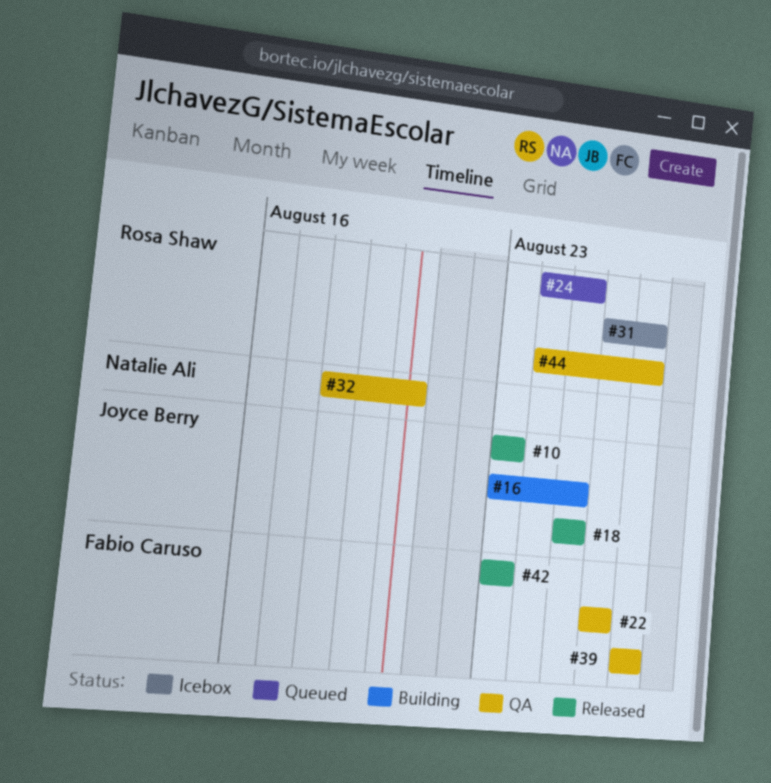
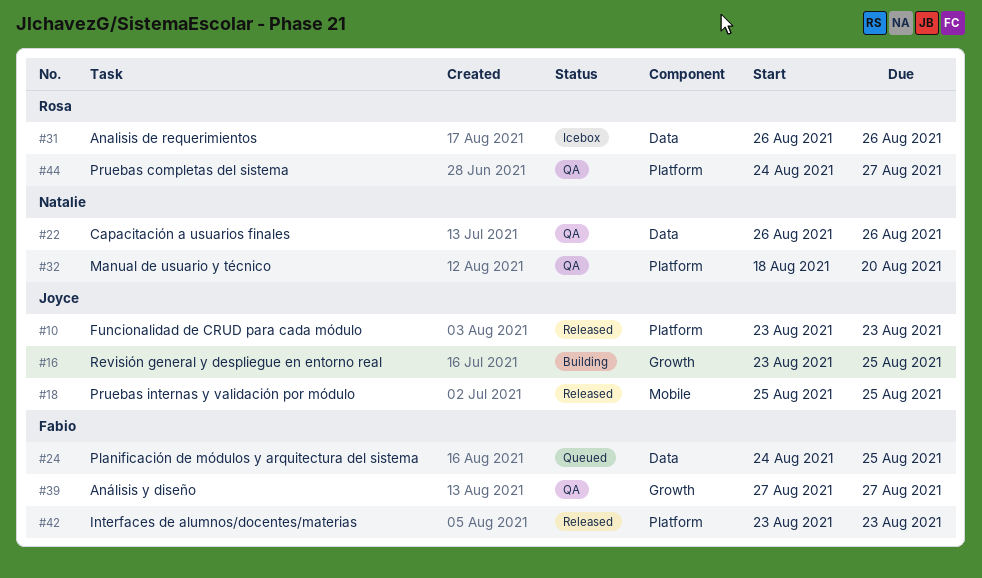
#22, owner: Fabio Caruso -> Natalie Ali
#24, owner: Rosa Shaw -> Fabio Caruso
#31, due: Aug 27 -> Aug 26

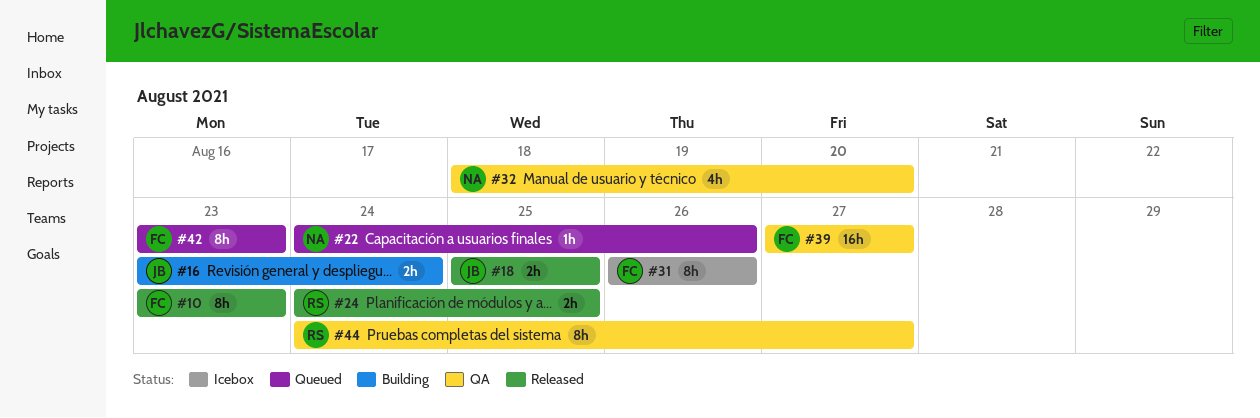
#10, owner: Joyce -> Fabio
#16, due: Aug 25 -> Aug 24
#22, status: QA -> Queued
#22, start: Aug 26 -> Aug 24
#24, status: Queued -> Released
#24, owner: Fabio -> Rosa
#31, owner: Rosa -> Fabio
#42, status: Released -> Queued

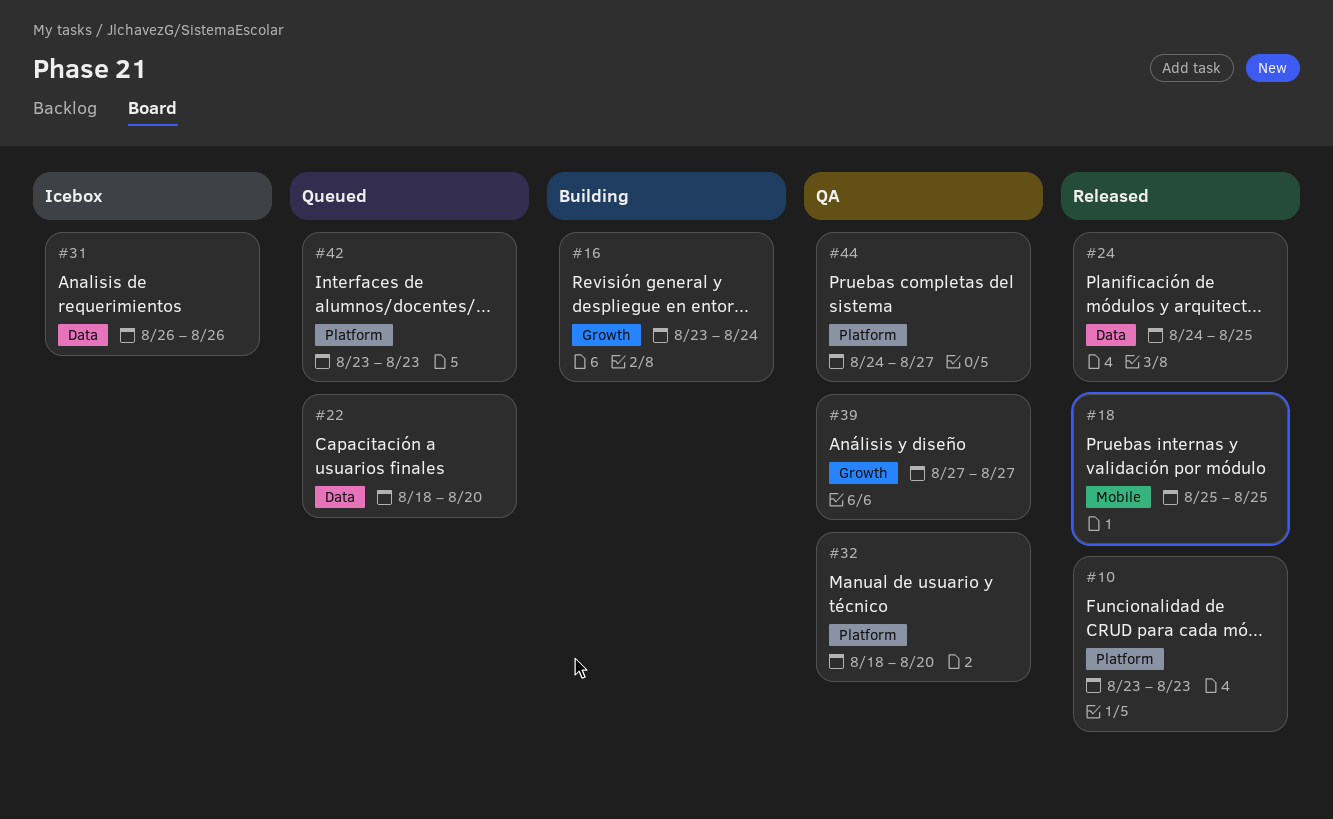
#22, start: Aug 24 -> Aug 18
#22, due: Aug 26 -> Aug 20

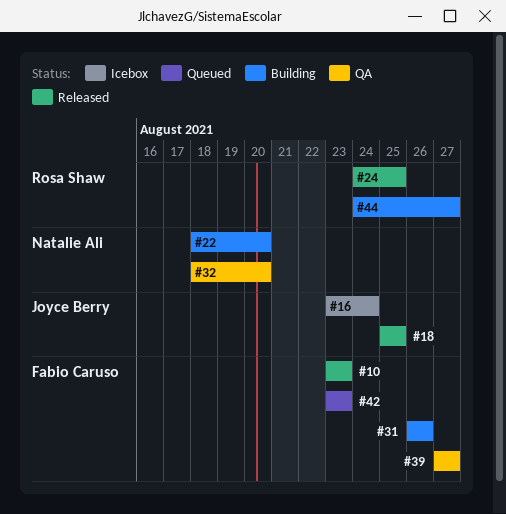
#16, status: Building -> Icebox
#22, status: Queued -> Building
#31, status: Icebox -> Building
#44, status: QA -> Building

